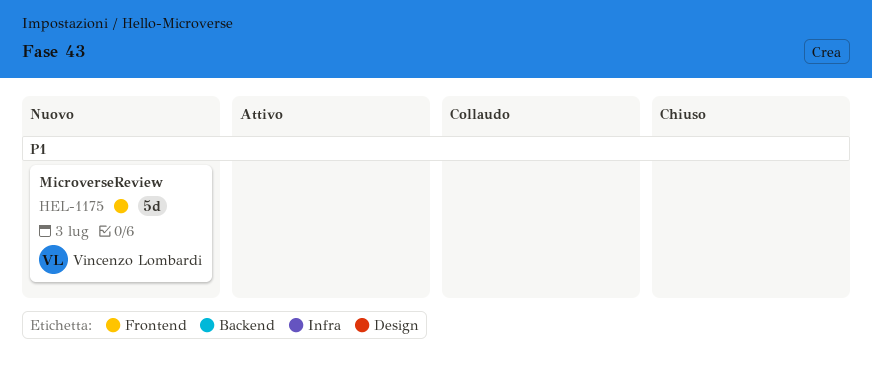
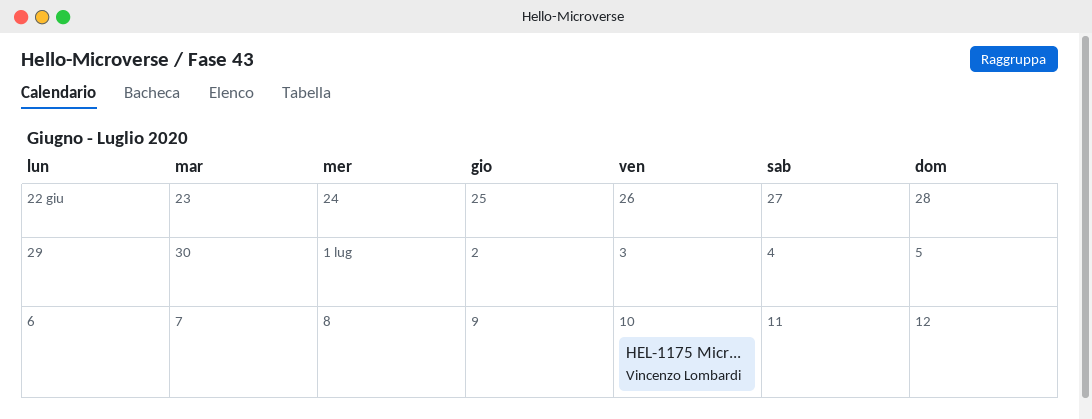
HEL-1175, due: Jul 3 -> Jul 10

